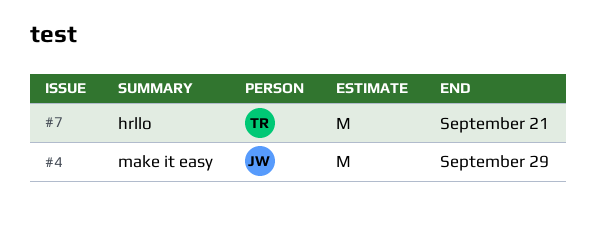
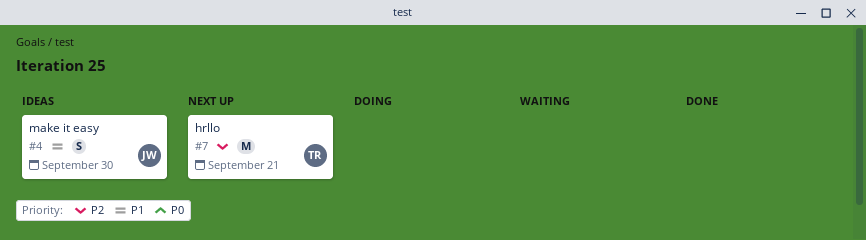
#4, estimate: M -> S
#4, due: Sep 29 -> Sep 30

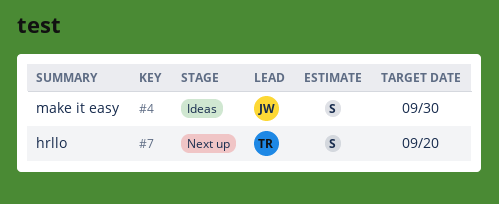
#7, estimate: M -> S
#7, due: Sep 21 -> Sep 20

